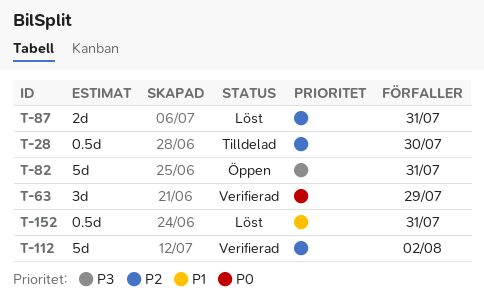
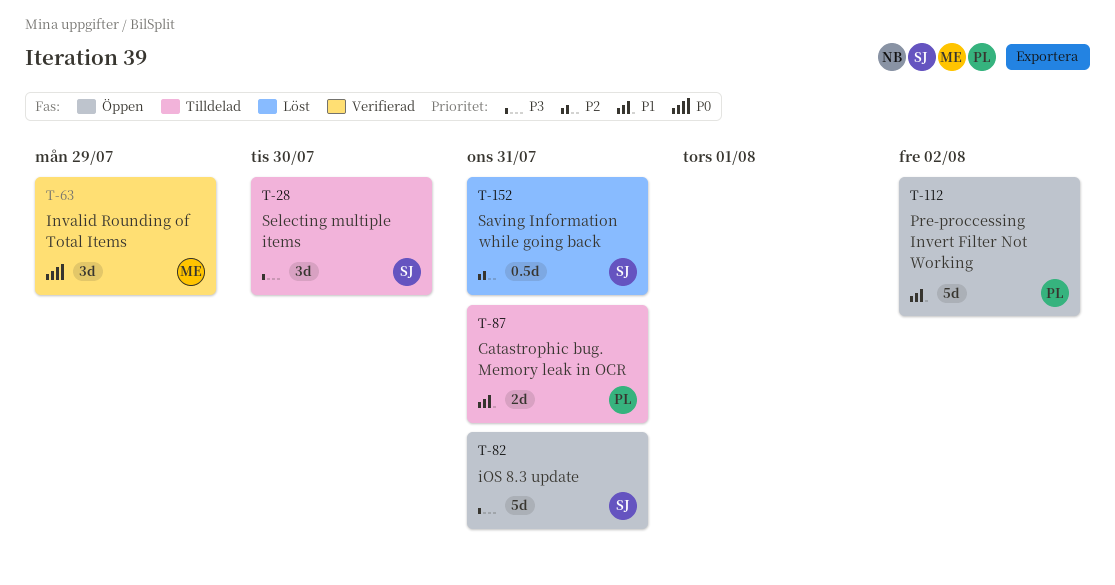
T-28, priority: P2 -> P3
T-28, estimate: 0.5d -> 3d
T-87, status: Löst -> Tilldelad
T-87, priority: P2 -> P1
T-112, status: Verifierad -> Öppen
T-112, priority: P2 -> P1
T-152, priority: P1 -> P2

